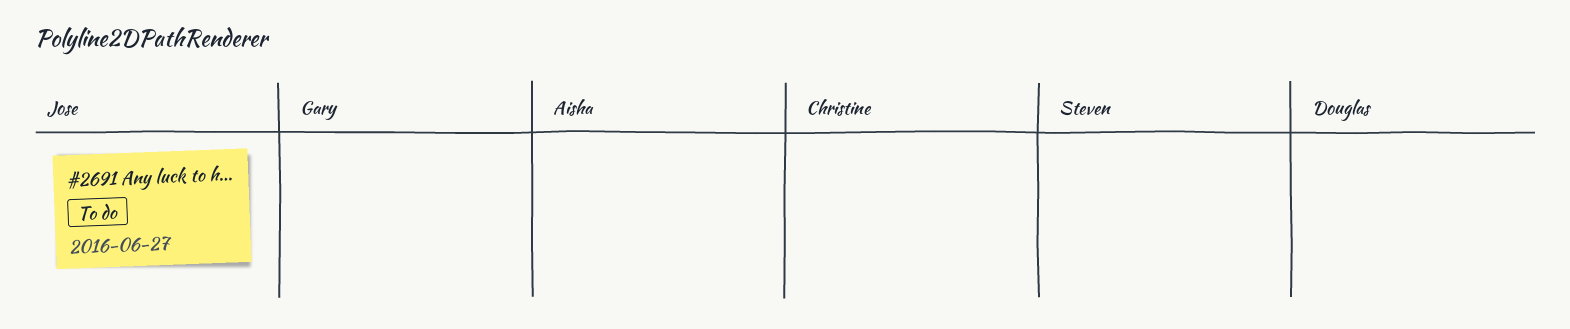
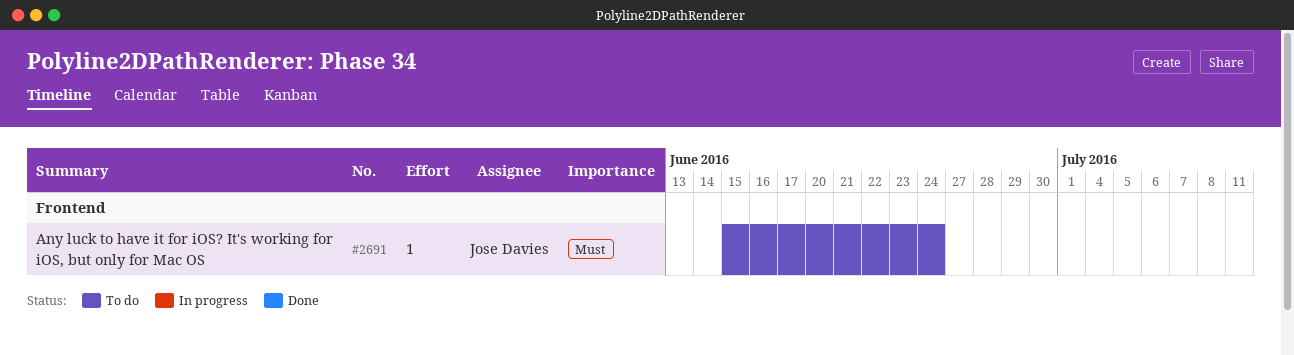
#2691, due: Jun 27 -> Jun 24

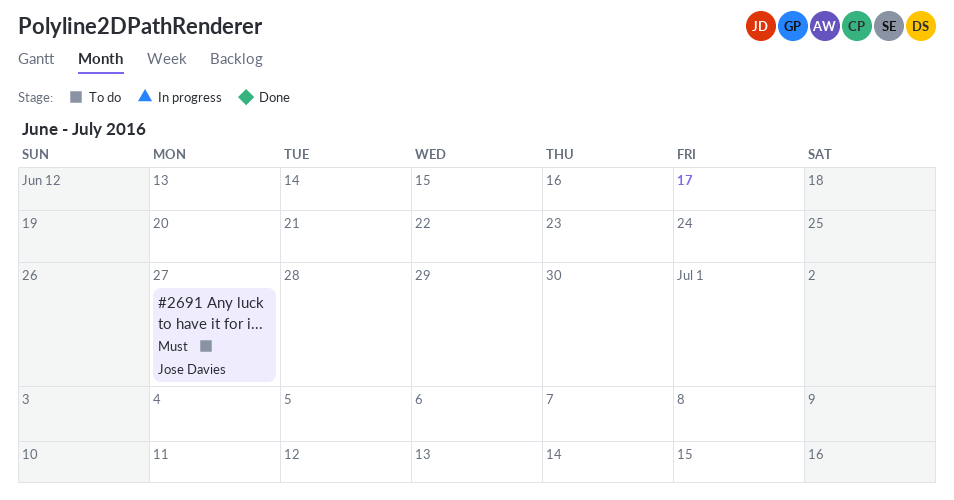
#2691, due: Jun 24 -> Jun 27

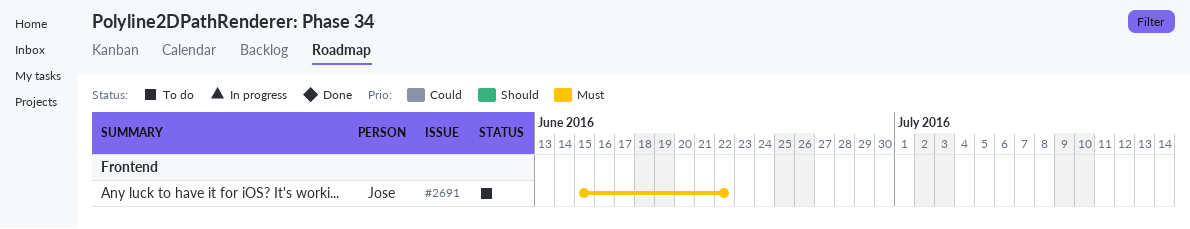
#2691, due: Jun 27 -> Jun 22

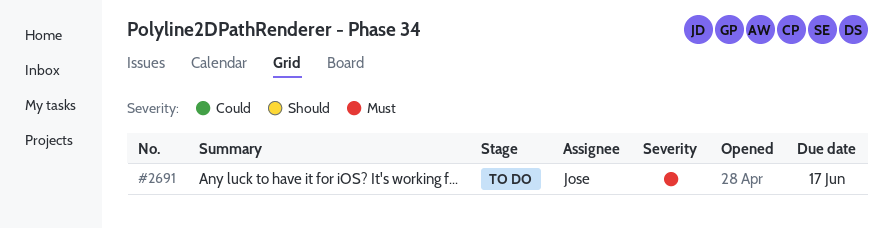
#2691, due: Jun 22 -> Jun 17

